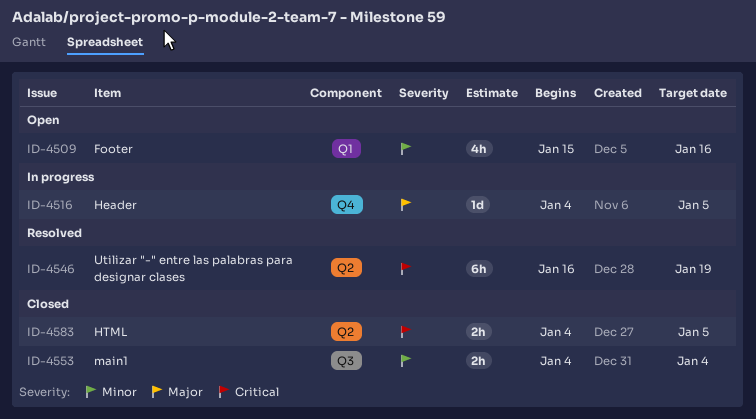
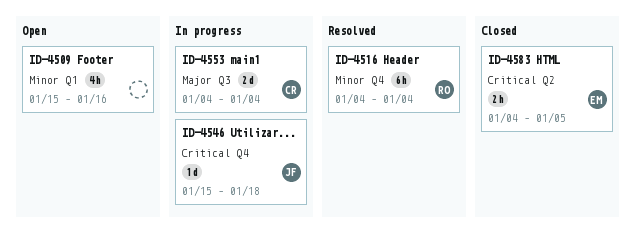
ID-4516, status: In progress -> Resolved
ID-4516, priority: Major -> Minor
ID-4516, estimate: 1d -> 6h
ID-4516, due: Jan 5 -> Jan 4
ID-4546, status: Resolved -> In progress
ID-4546, label: Q2 -> Q4
ID-4546, estimate: 6h -> 1d
ID-4546, start: Jan 16 -> Jan 15
ID-4546, due: Jan 19 -> Jan 18
ID-4553, status: Closed -> In progress
ID-4553, priority: Minor -> Major
ID-4553, estimate: 2h -> 2d

